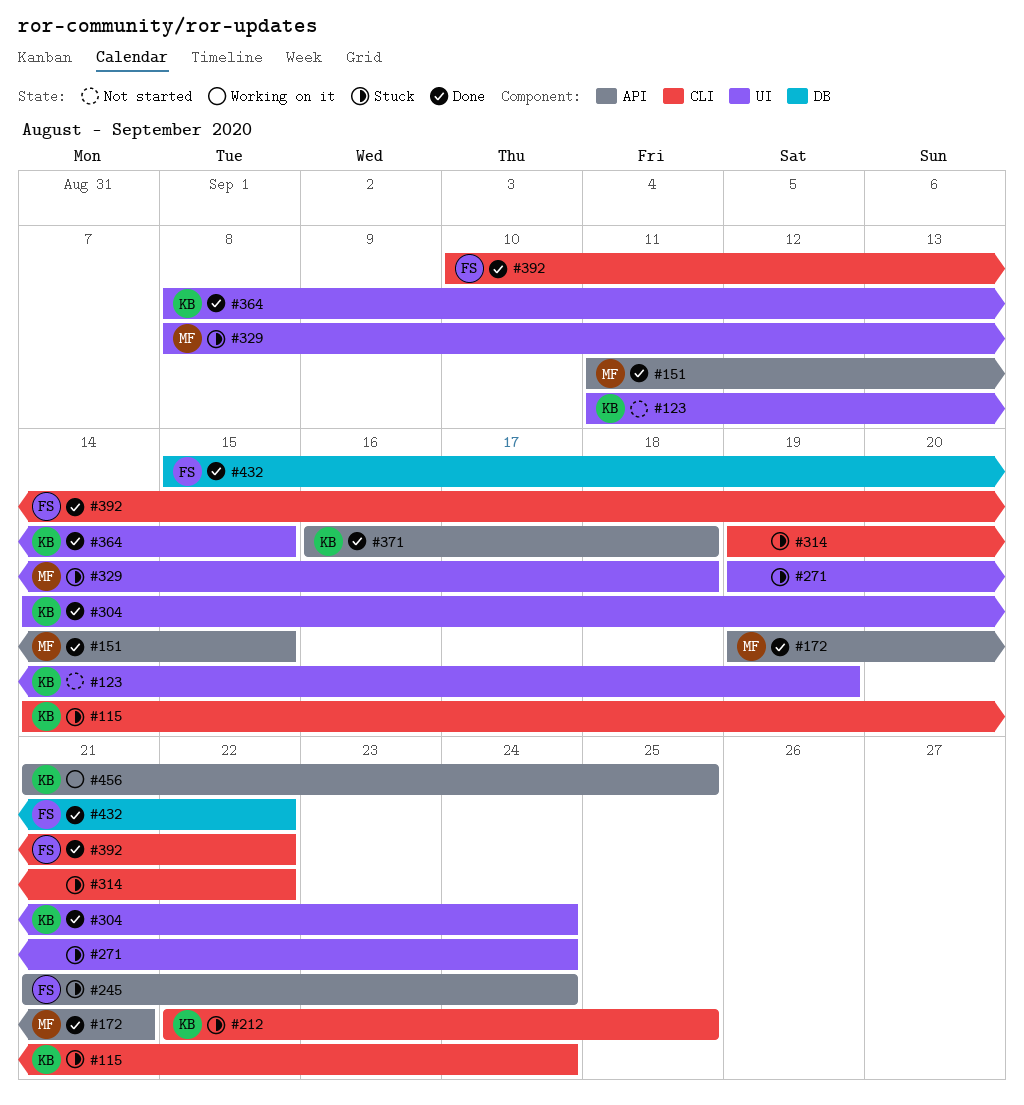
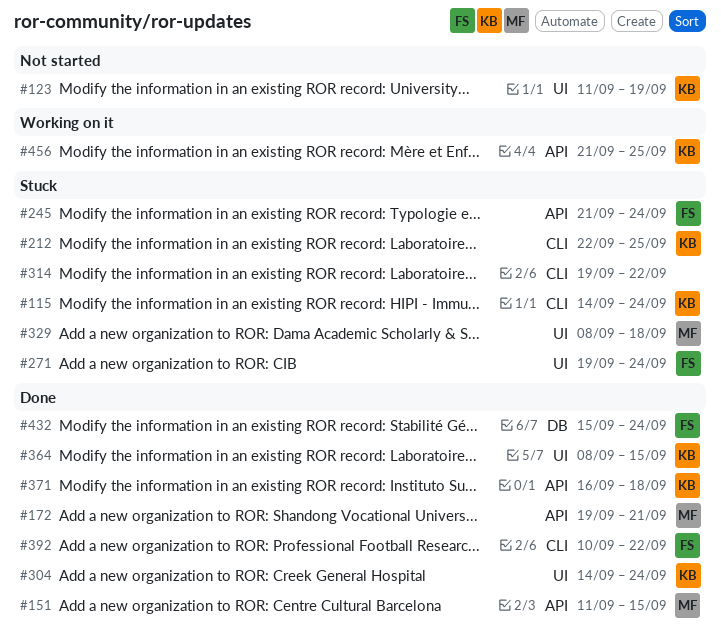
#271, owner: none -> FS
#432, due: Sep 22 -> Sep 24

